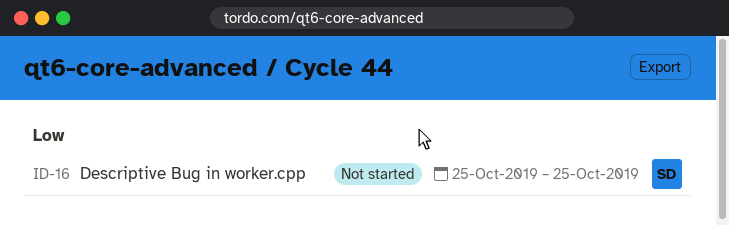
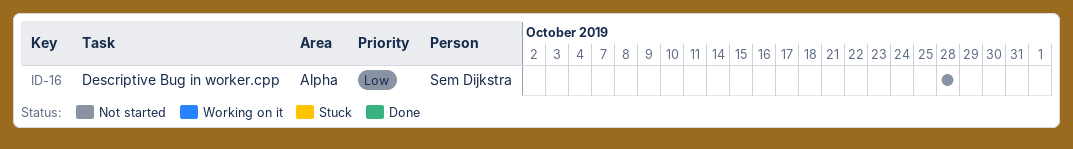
ID-16, start: Oct 25 -> Oct 28
ID-16, due: Oct 25 -> Oct 28

